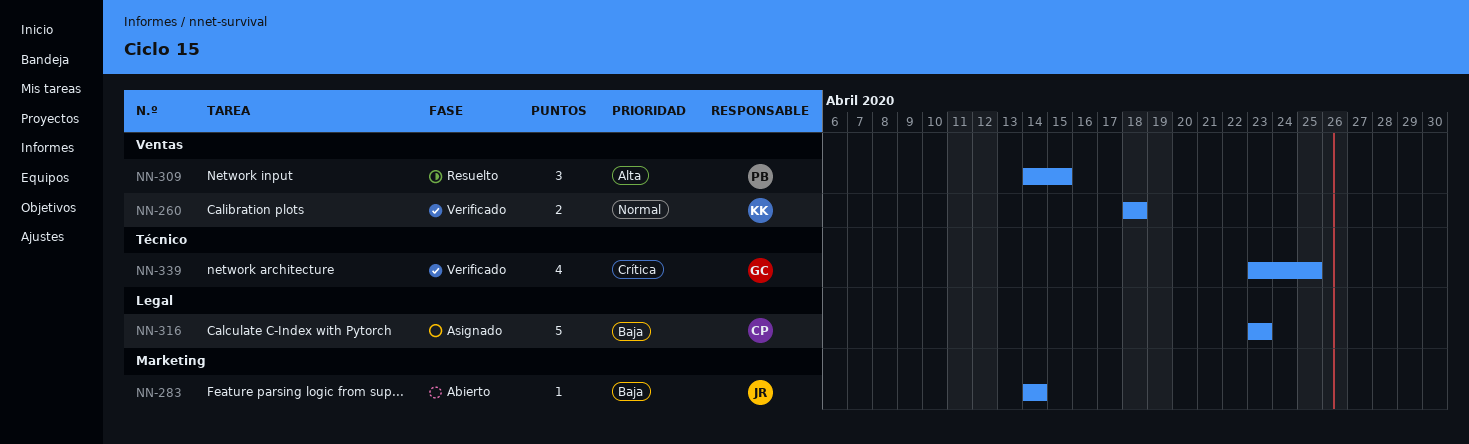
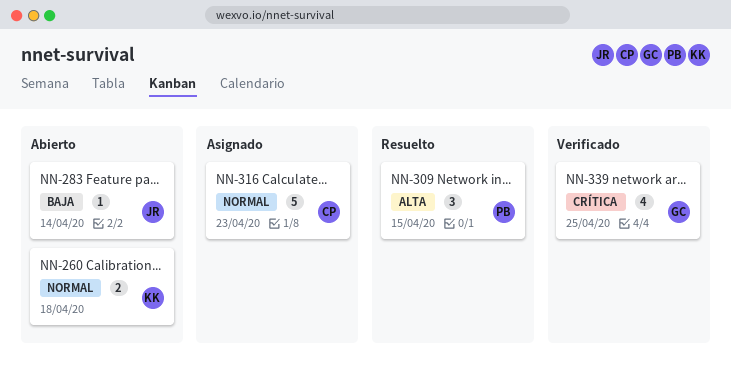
NN-260, status: Verificado -> Abierto
NN-316, priority: Baja -> Normal

